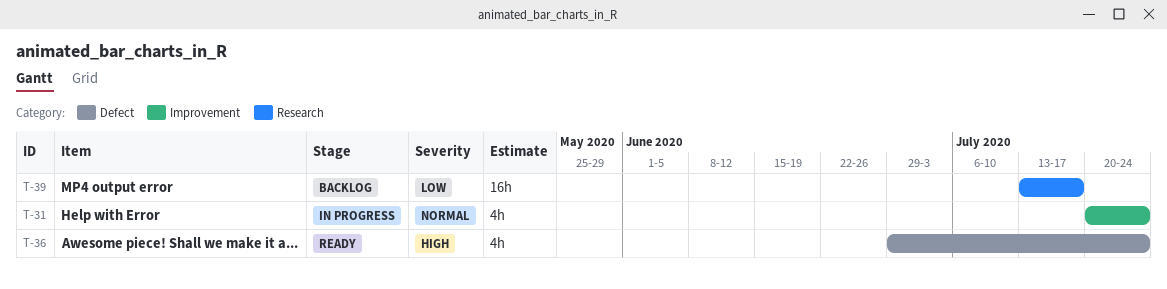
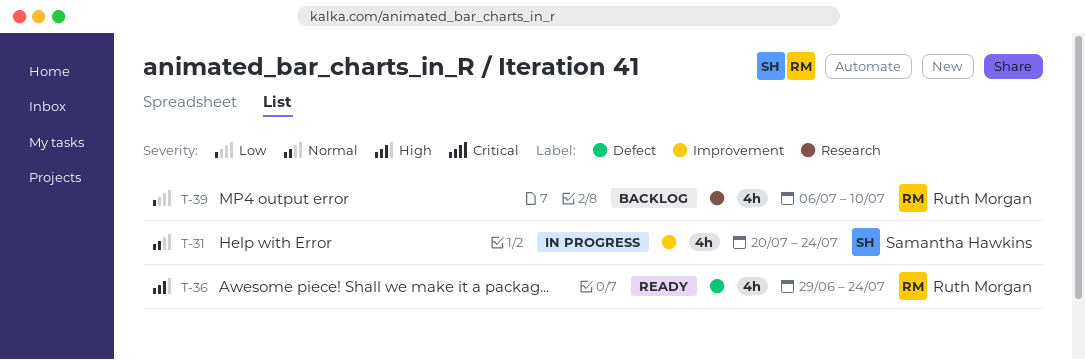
T-39, estimate: 16h -> 4h
T-39, start: Jul 13 -> Jul 6
T-39, due: Jul 17 -> Jul 10

